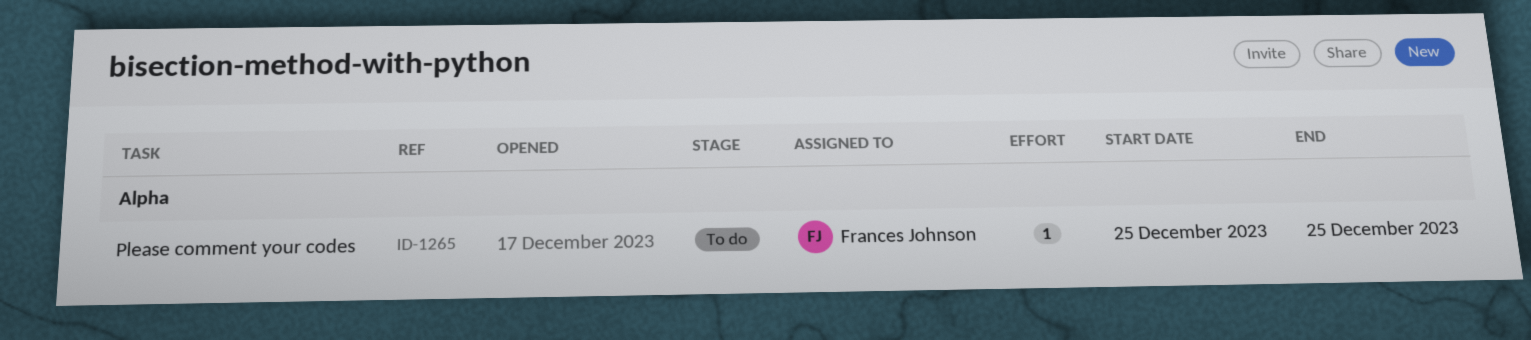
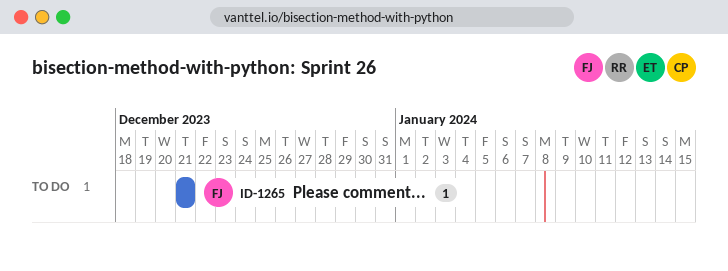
ID-1265, start: Dec 25 -> Dec 21
ID-1265, due: Dec 25 -> Dec 21

